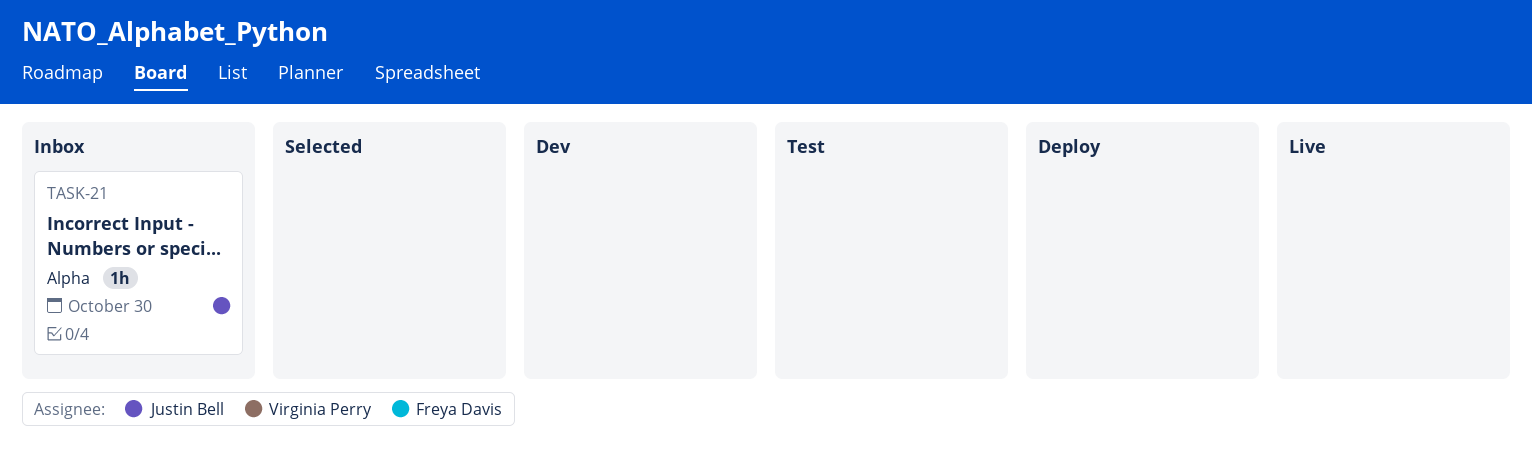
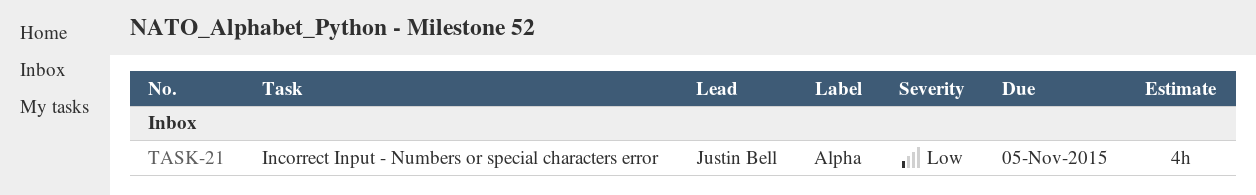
TASK-21, estimate: 1h -> 4h
TASK-21, due: Oct 30 -> Nov 5

